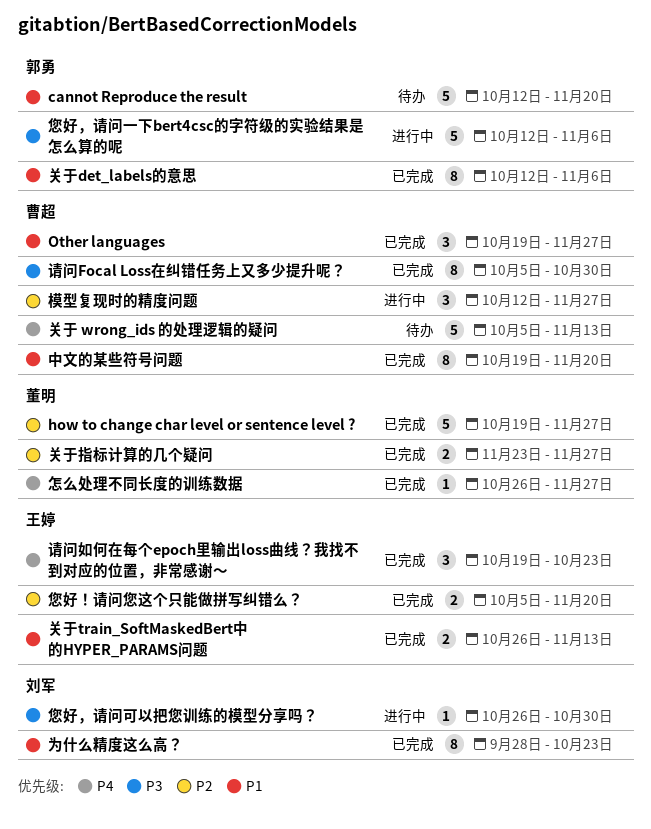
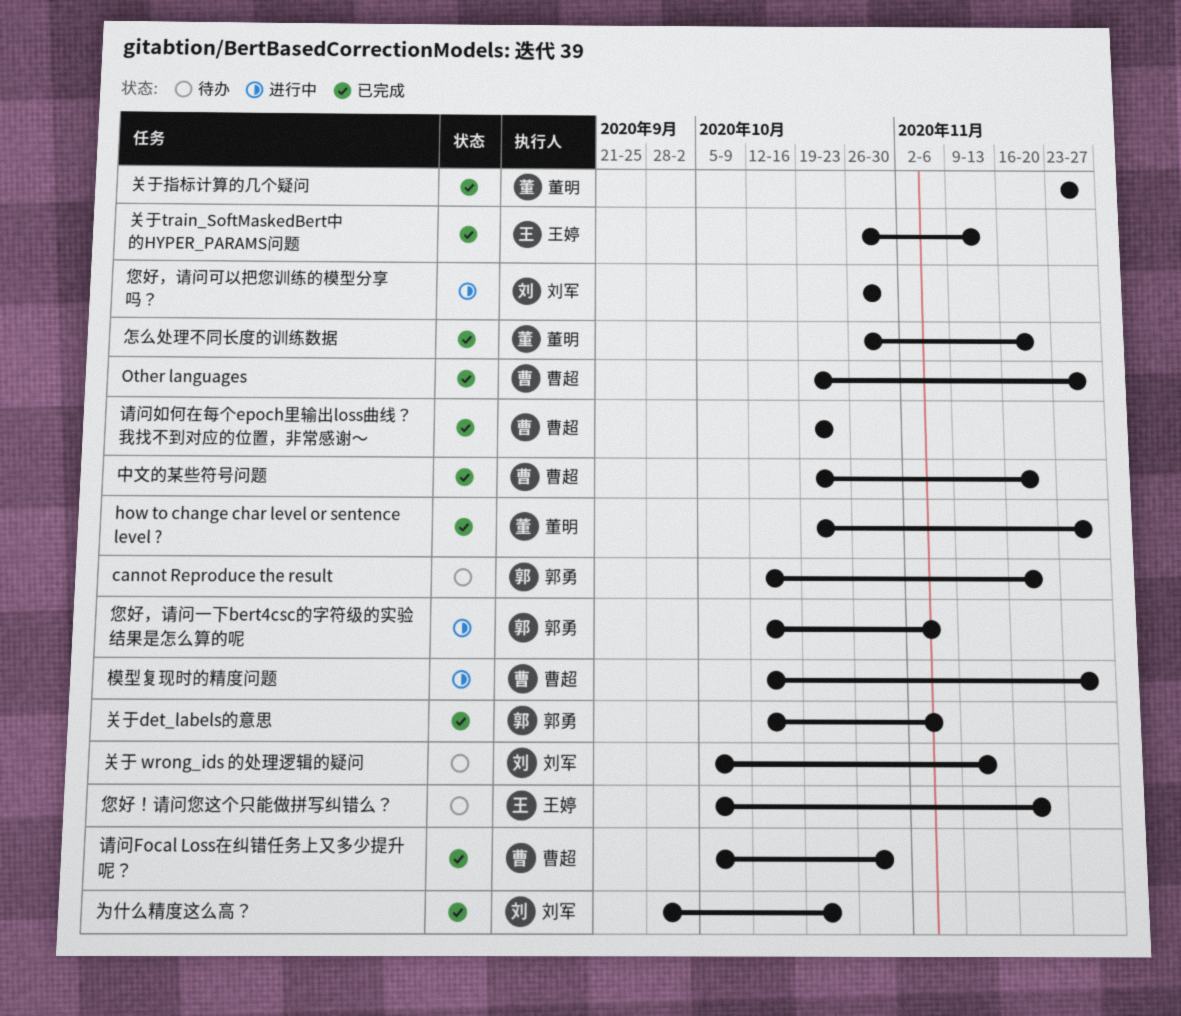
关于 wrong_ids 的处理逻辑的疑问, owner: 曹超 -> 刘军
怎么处理不同长度的训练数据, due: Nov 27 -> Nov 20
您好！请问您这个只能做拼写纠错么？, status: 已完成 -> 待办
请问如何在每个epoch里输出loss曲线？我找不到对应的位置，非常感谢～, owner: 王婷 -> 曹超

